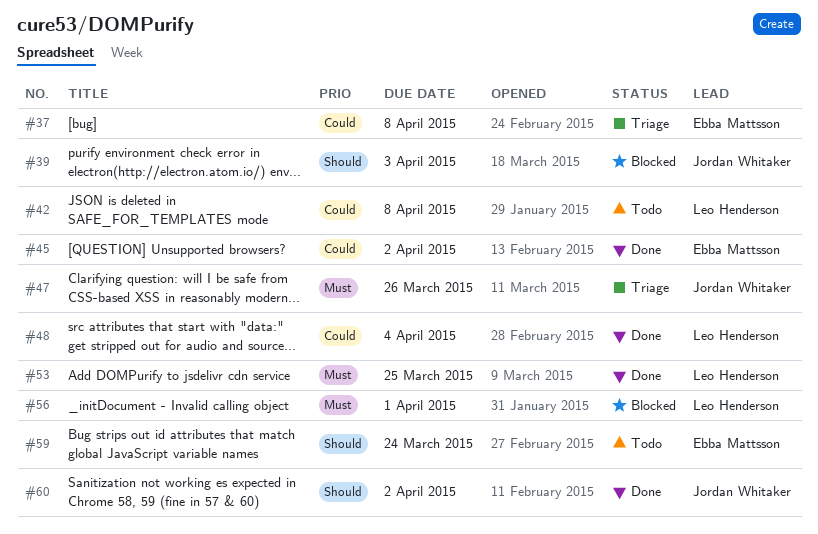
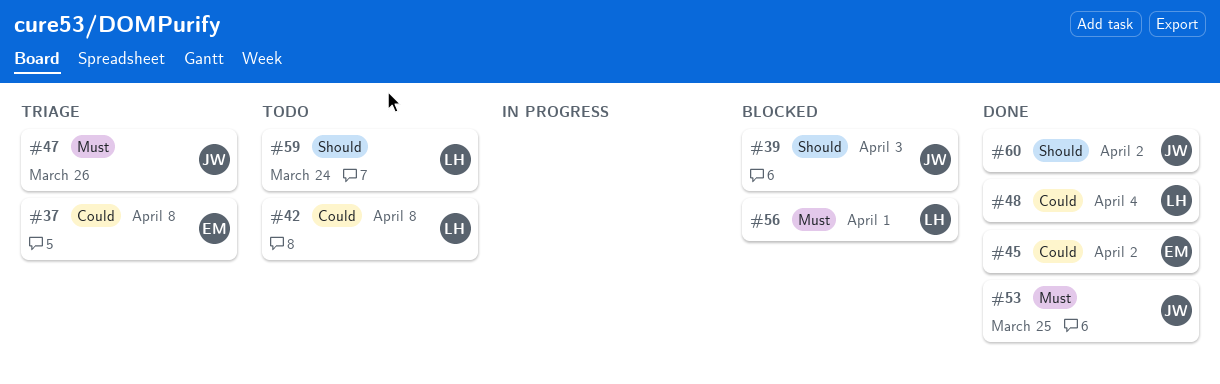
#53, owner: Leo Henderson -> Jordan Whitaker
#59, owner: Ebba Mattsson -> Leo Henderson

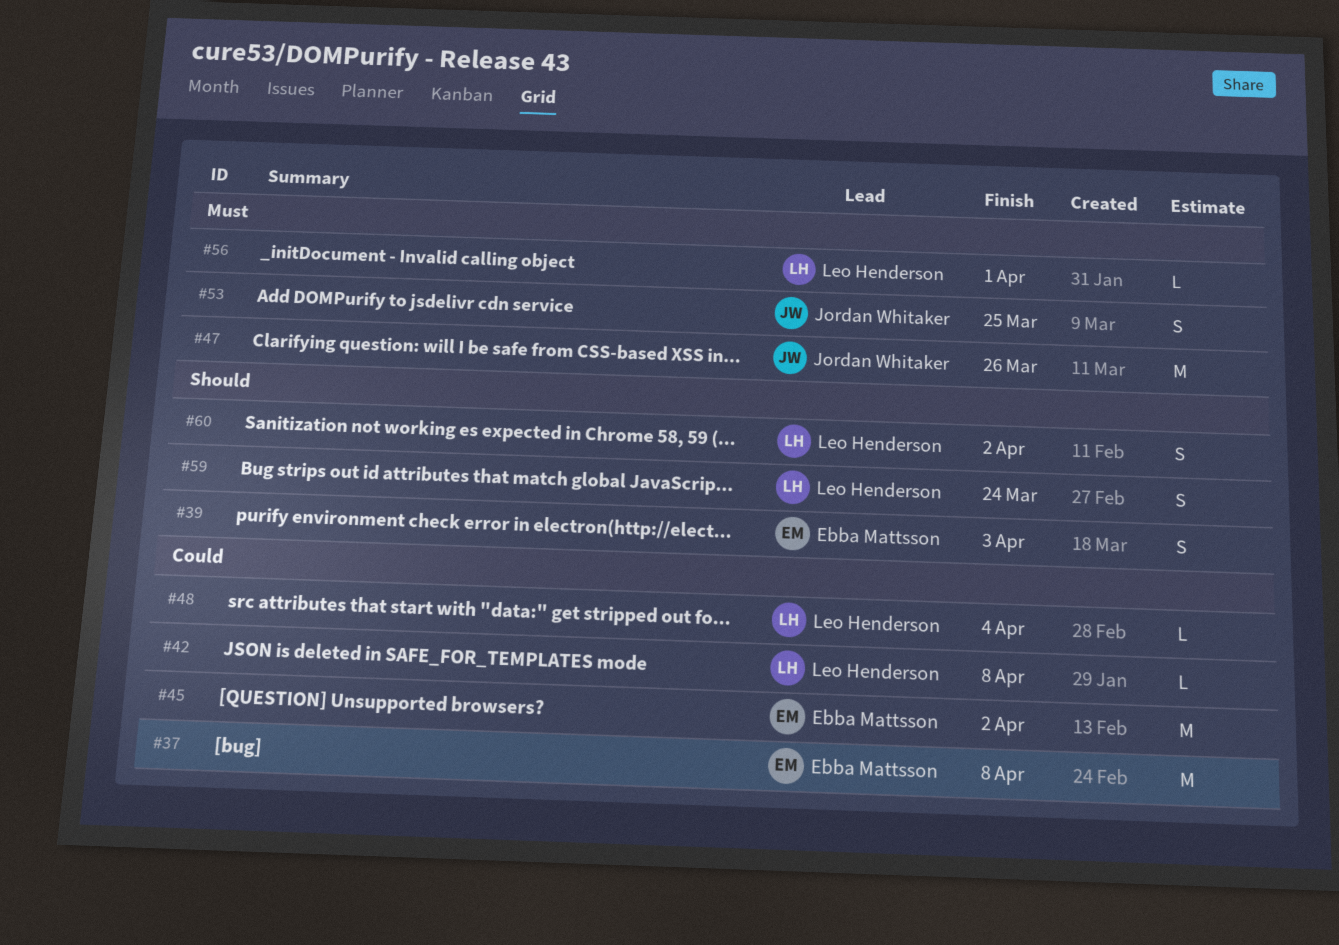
#39, owner: Jordan Whitaker -> Ebba Mattsson
#60, owner: Jordan Whitaker -> Leo Henderson

